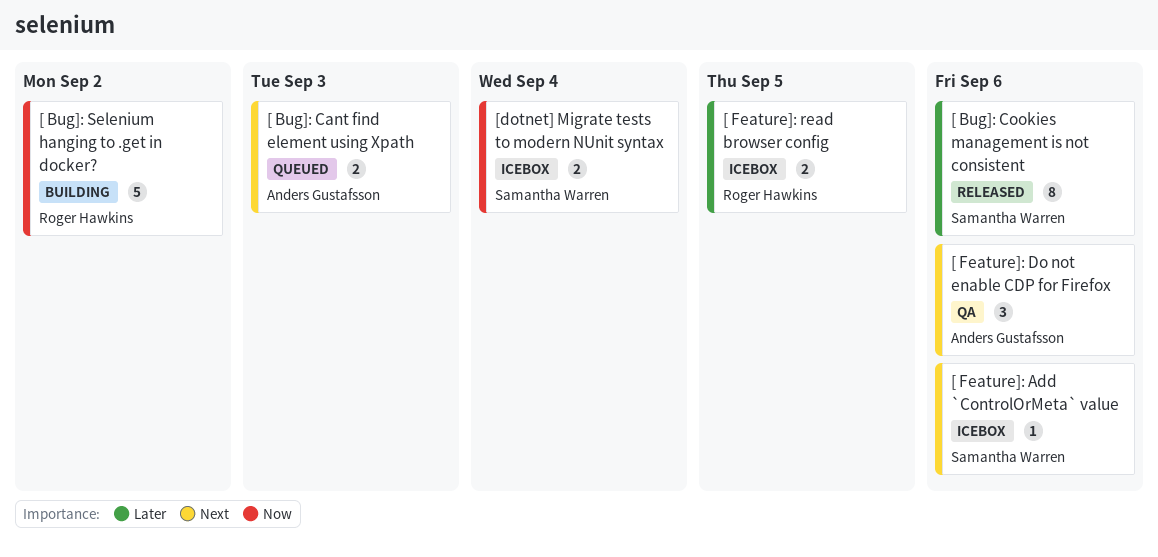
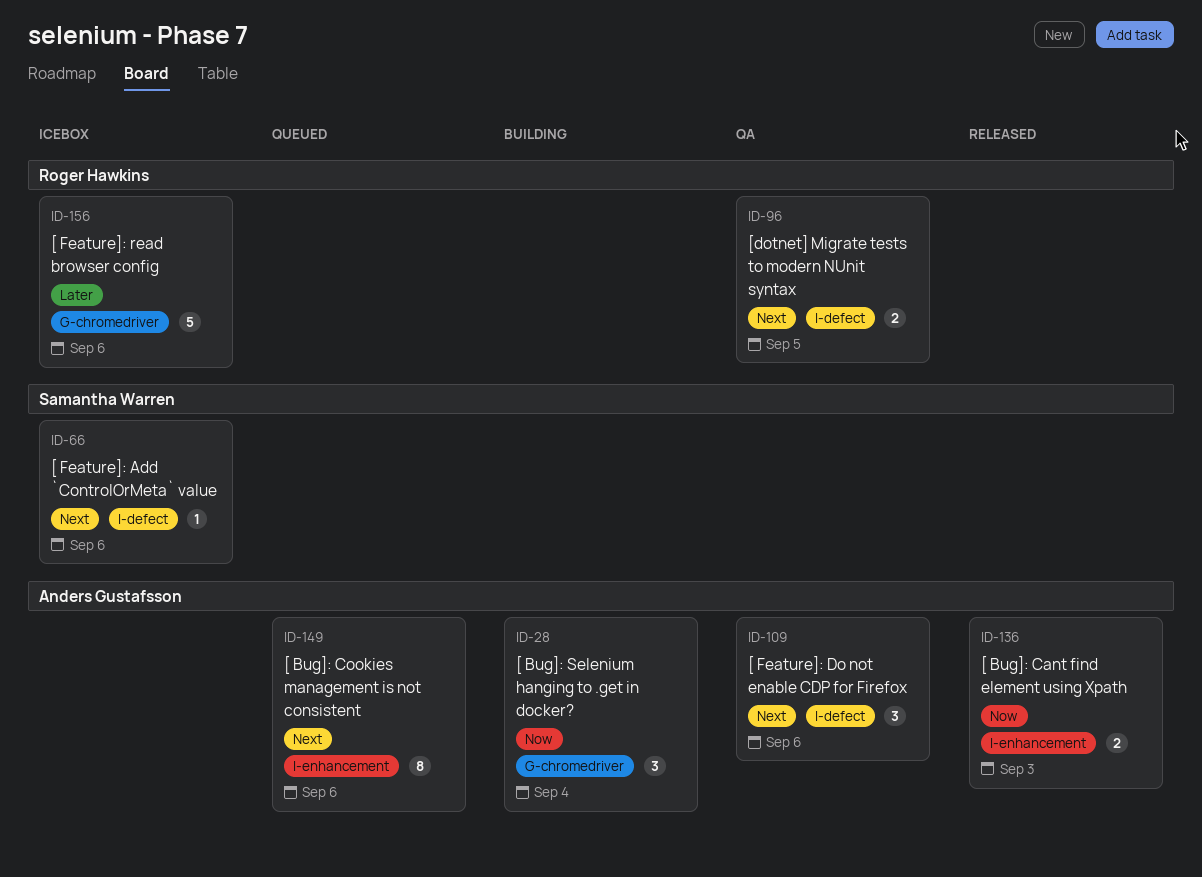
[ Bug]: Cant find element using Xpath, status: Queued -> Released
[ Bug]: Cant find element using Xpath, priority: Next -> Now
[ Bug]: Cookies management is not consistent, status: Released -> Queued
[ Bug]: Cookies management is not consistent, owner: Samantha Warren -> Anders Gustafsson
[ Bug]: Cookies management is not consistent, priority: Later -> Next
[ Bug]: Selenium hanging to .get in docker?, owner: Roger Hawkins -> Anders Gustafsson
[ Bug]: Selenium hanging to .get in docker?, estimate: 5 -> 3
[ Bug]: Selenium hanging to .get in docker?, due: Sep 2 -> Sep 4
[ Feature]: read browser config, estimate: 2 -> 5
[ Feature]: read browser config, due: Sep 5 -> Sep 6
[dotnet] Migrate tests to modern NUnit syntax, status: Icebox -> QA
[dotnet] Migrate tests to modern NUnit syntax, owner: Samantha Warren -> Roger Hawkins
[dotnet] Migrate tests to modern NUnit syntax, priority: Now -> Next
[dotnet] Migrate tests to modern NUnit syntax, due: Sep 4 -> Sep 5

